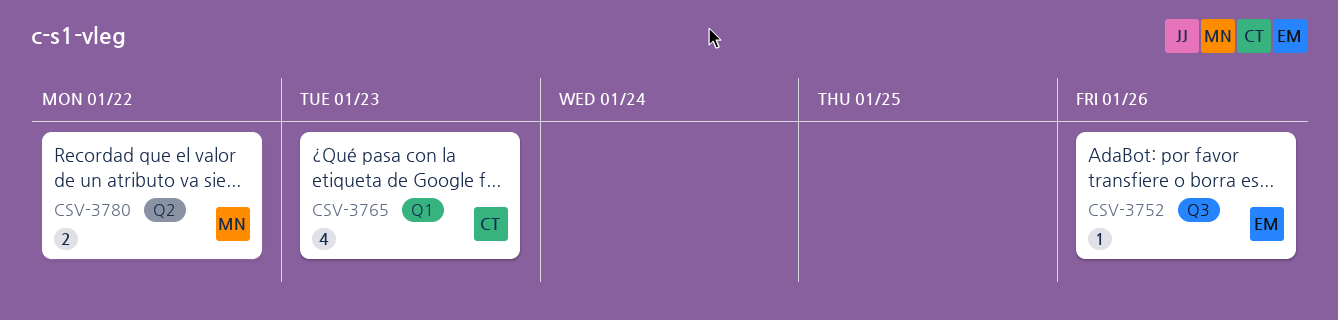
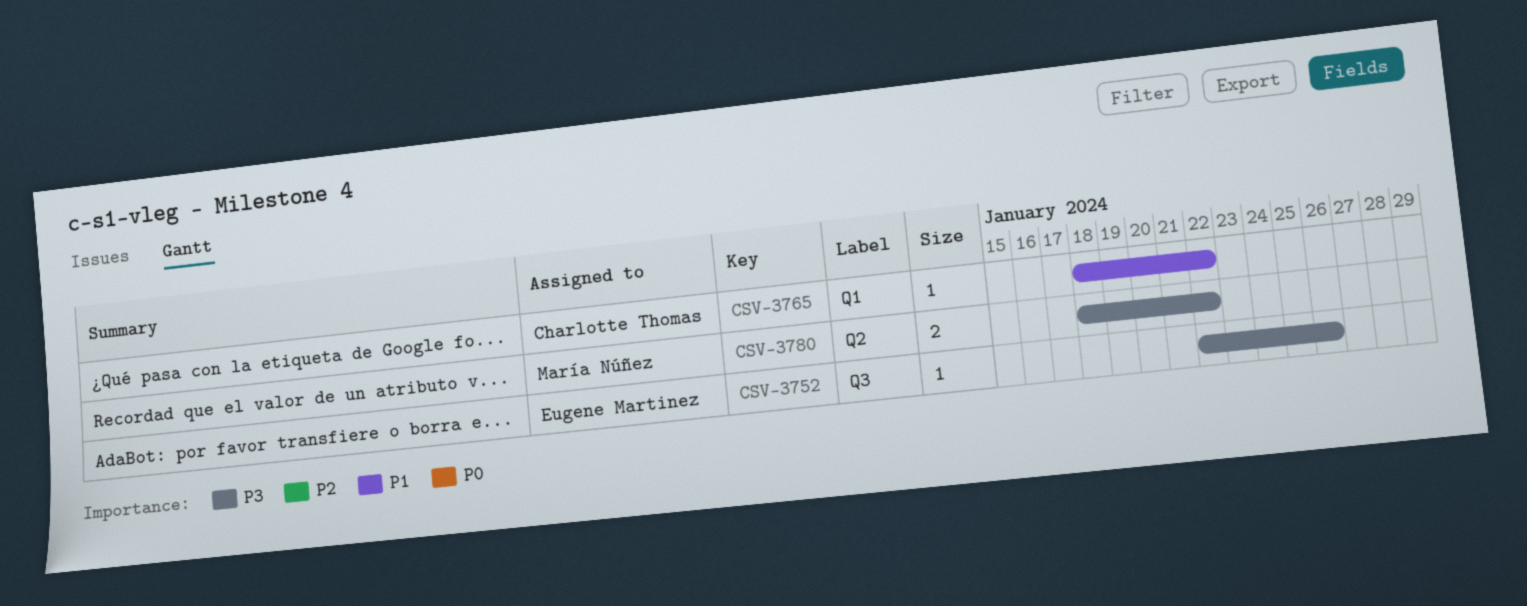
CSV-3765, estimate: 4 -> 1
CSV-3765, due: Jan 23 -> Jan 22

